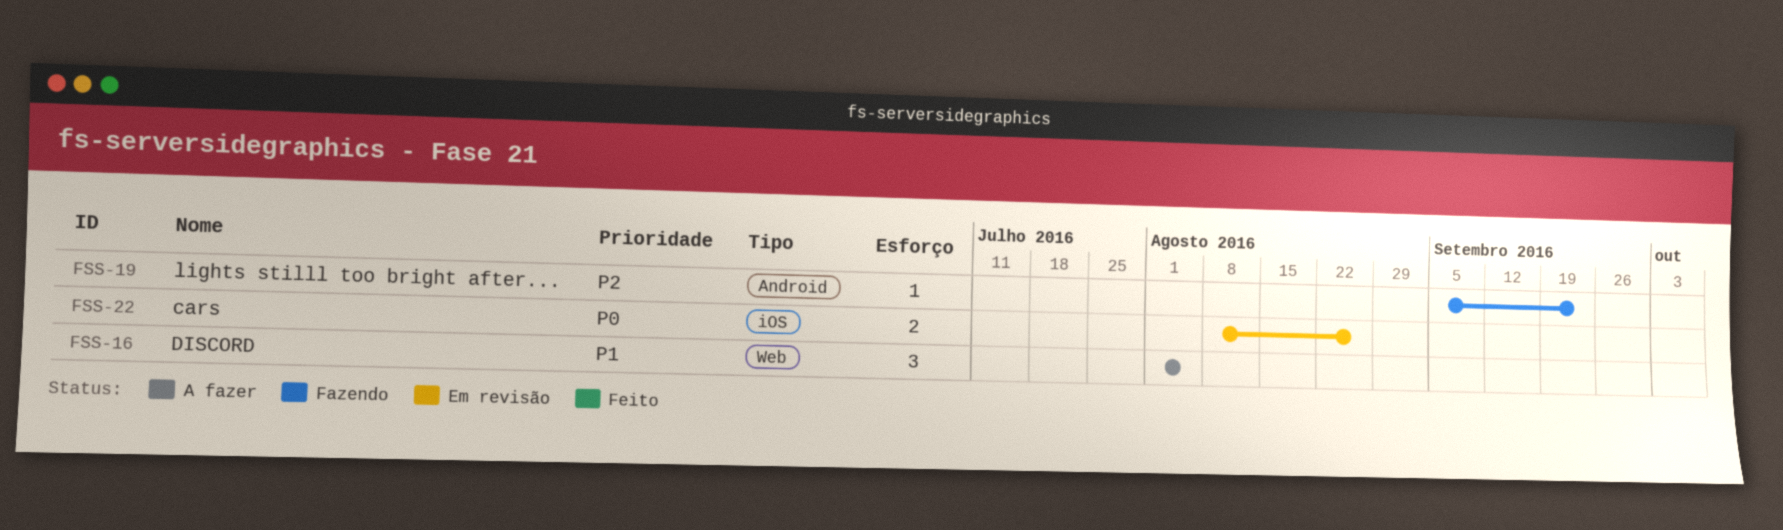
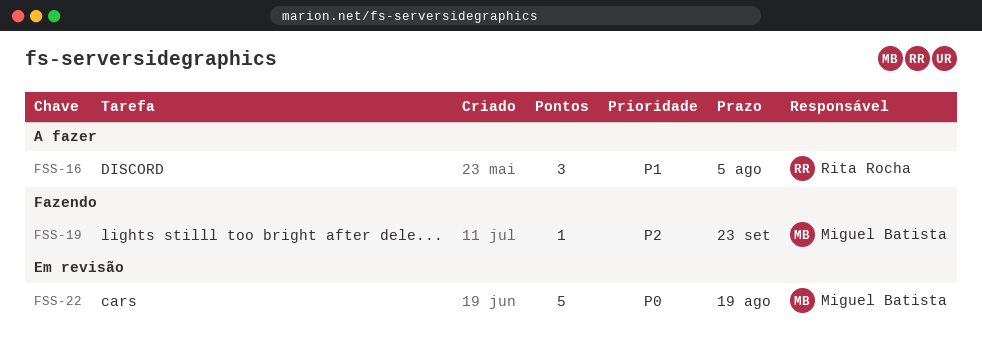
FSS-22, estimate: 2 -> 5
FSS-22, due: Aug 26 -> Aug 19

